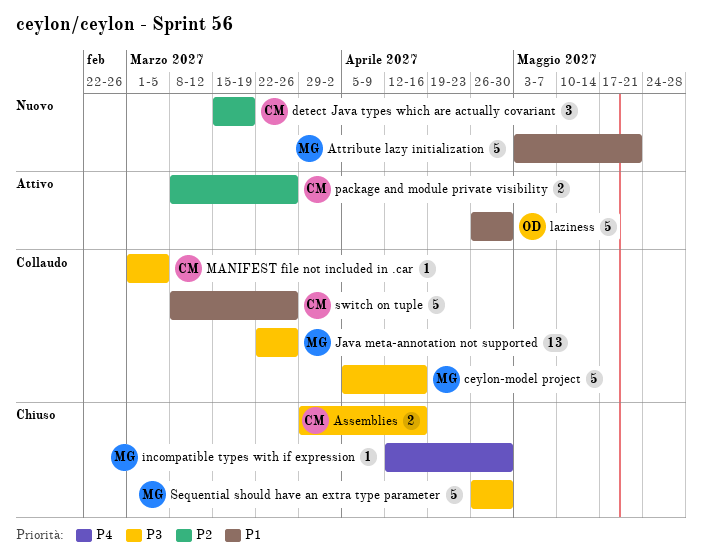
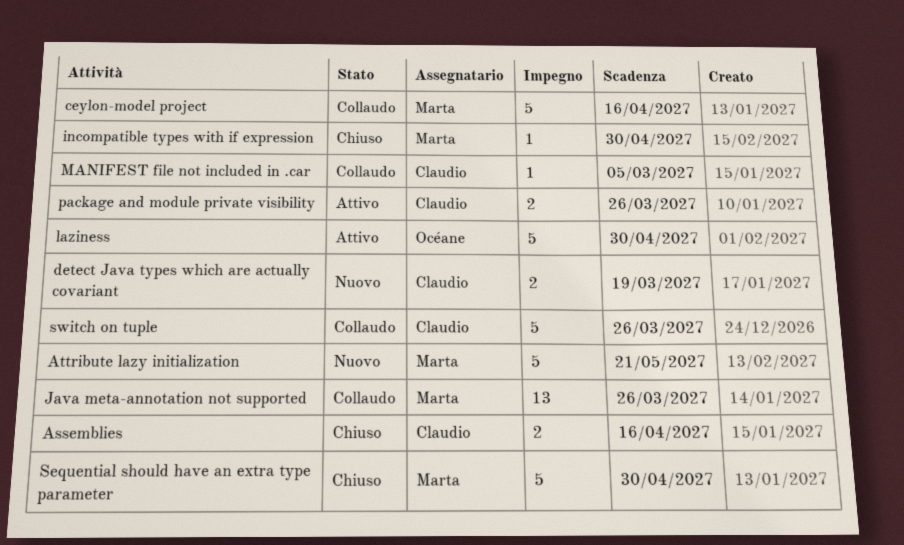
detect Java types which are actually covariant, estimate: 3 -> 2

